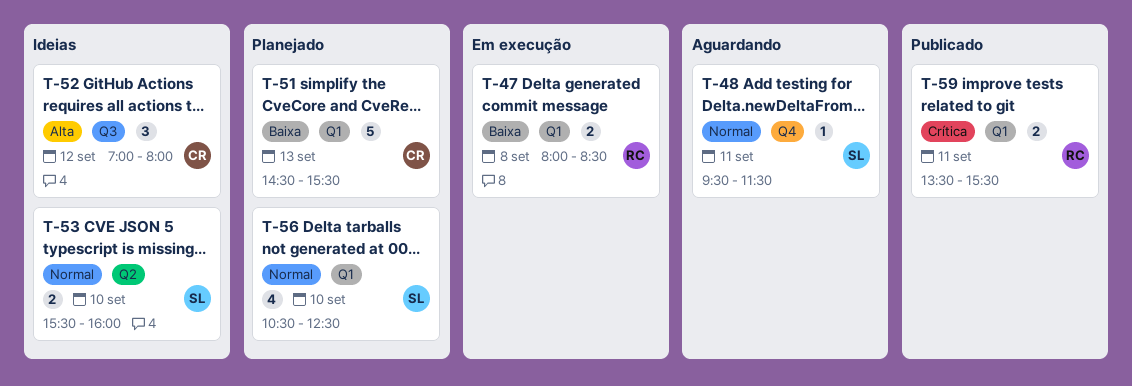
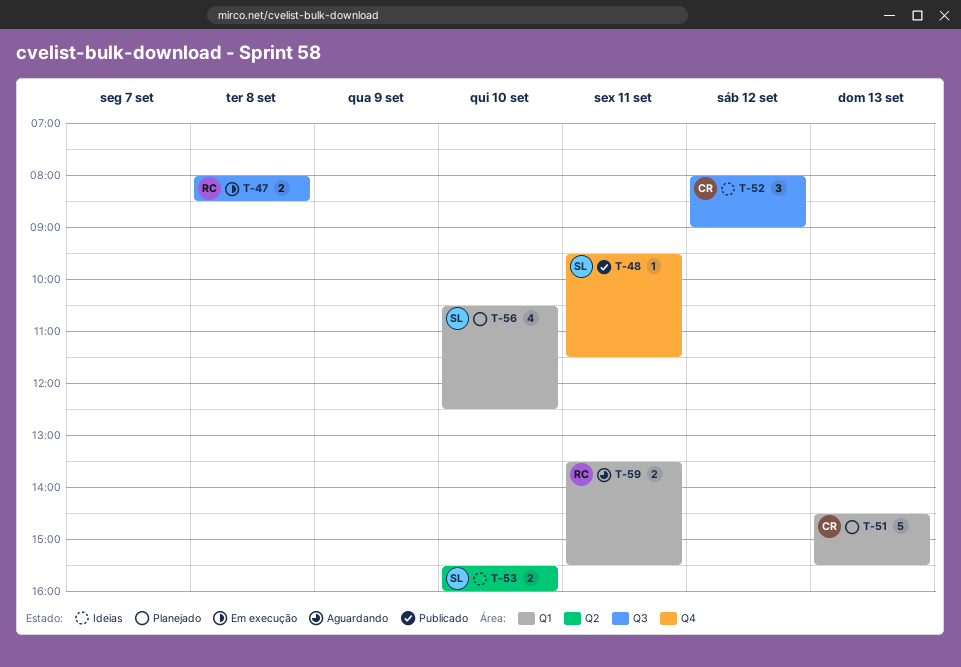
T-47, label: Q1 -> Q3
T-48, status: Aguardando -> Publicado
T-52, begins: 07:00 -> 08:00
T-52, ends: 08:00 -> 09:00
T-59, status: Publicado -> Aguardando

